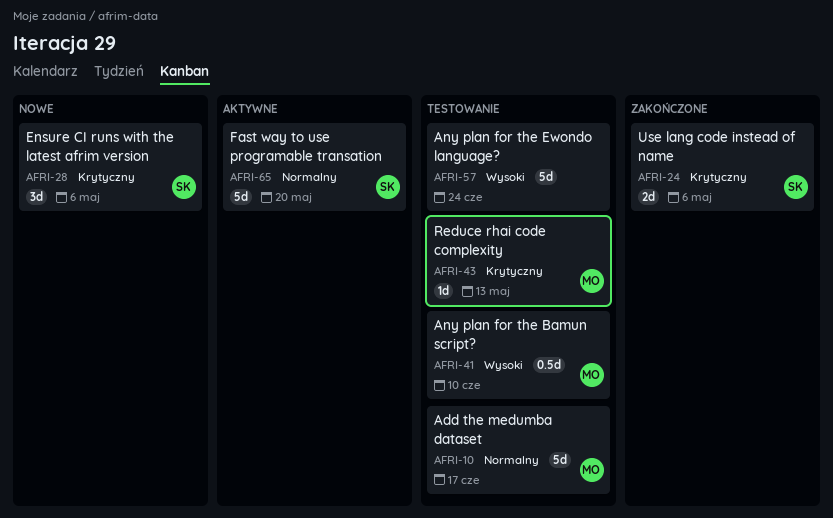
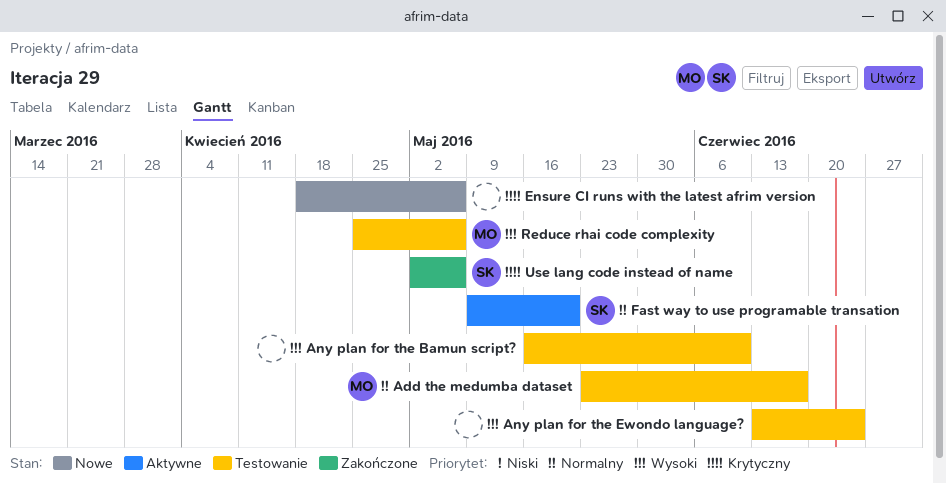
Any plan for the Bamun script?, owner: MO -> none
Ensure CI runs with the latest afrim version, owner: SK -> none
Reduce rhai code complexity, priority: Krytyczny -> Wysoki
Reduce rhai code complexity, due: May 13 -> May 6

